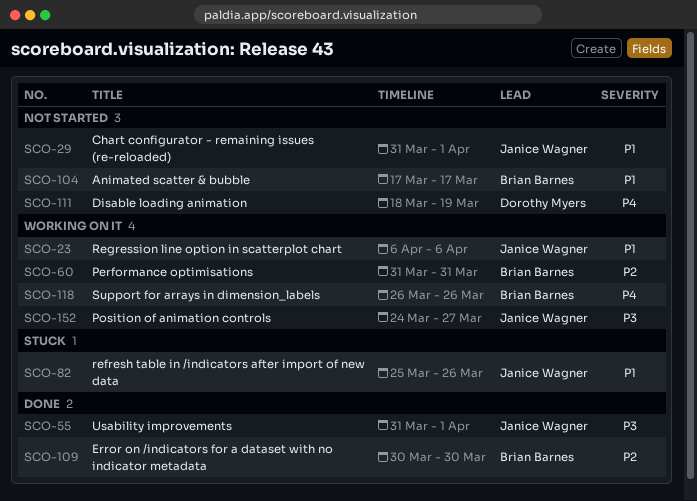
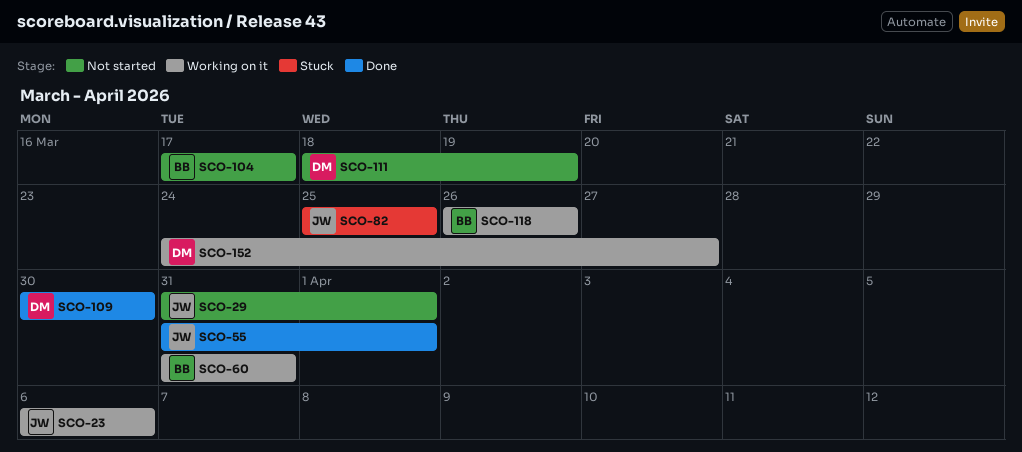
SCO-82, due: Mar 26 -> Mar 25
SCO-109, owner: Brian Barnes -> Dorothy Myers
SCO-152, owner: Janice Wagner -> Dorothy Myers

